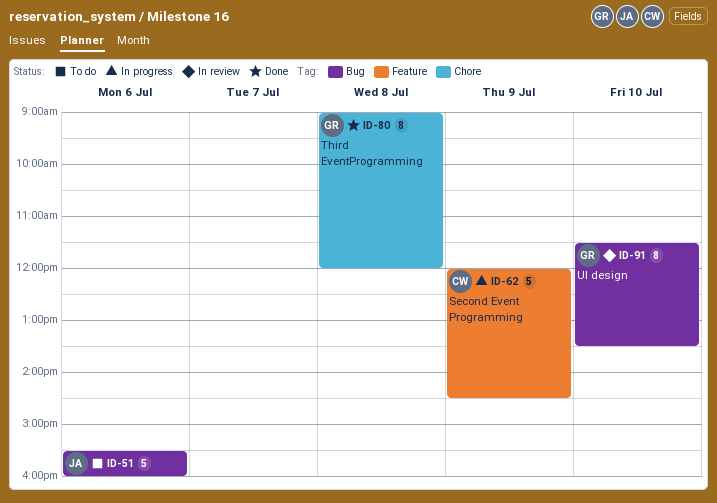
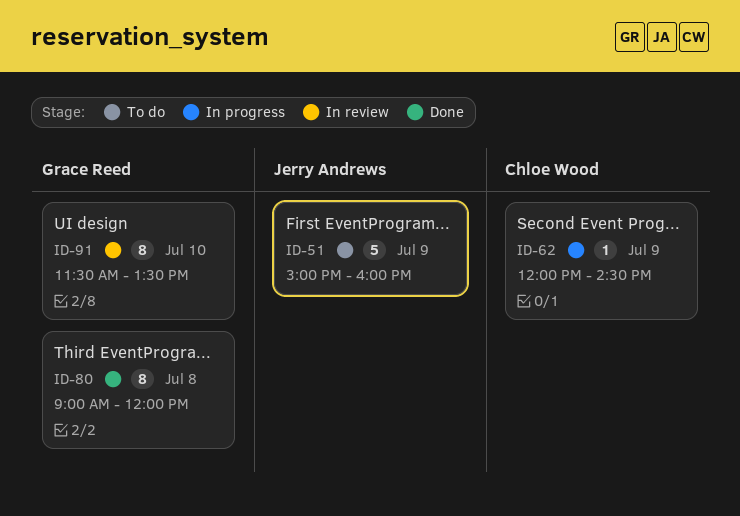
ID-51, day: Jul 6 -> Jul 9
ID-51, begins: 15:30 -> 15:00
ID-62, estimate: 5 -> 1

